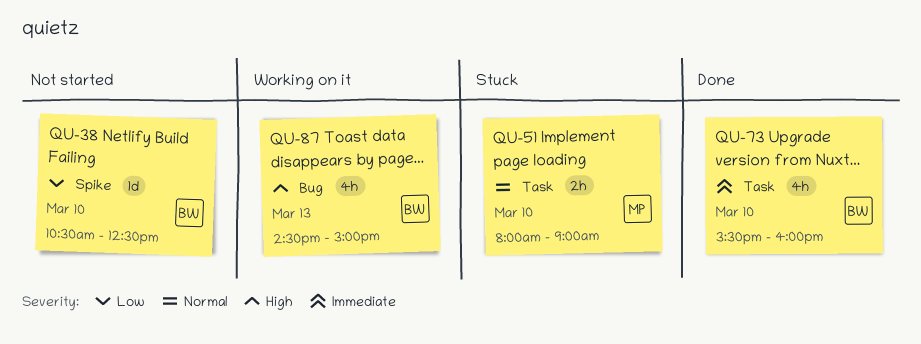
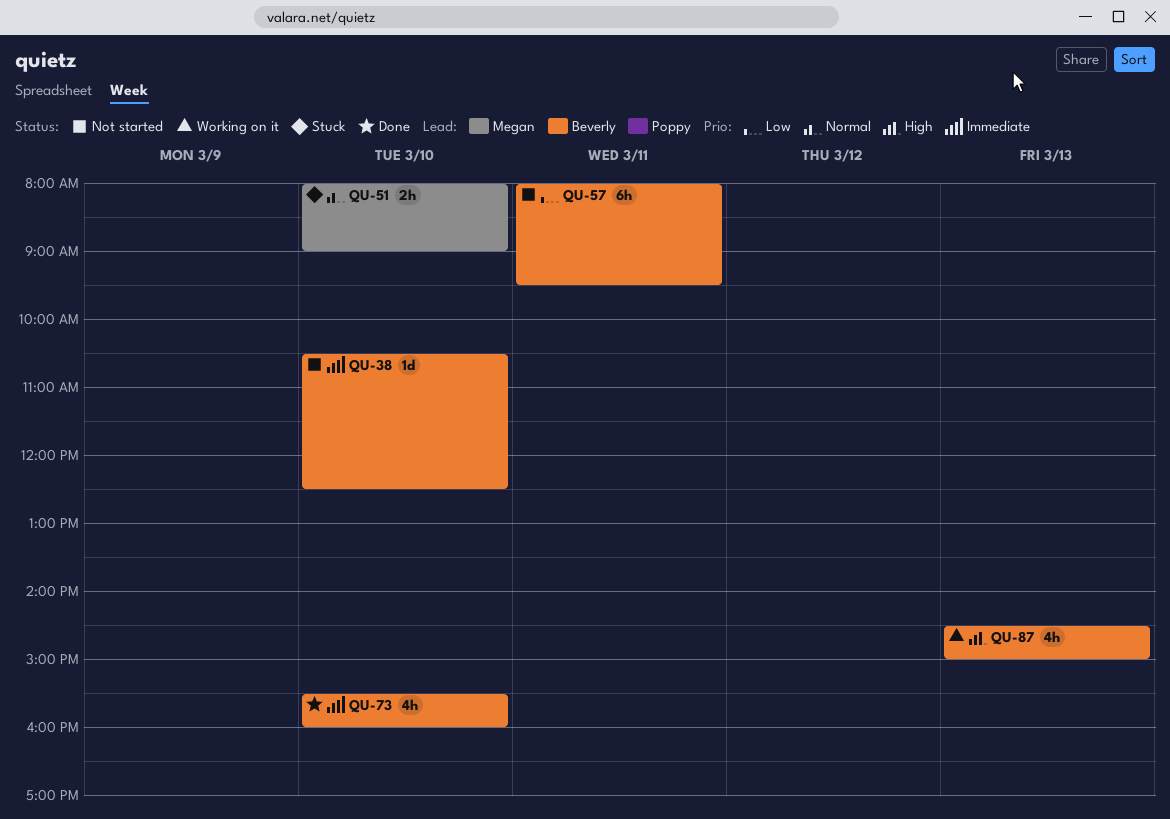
QU-38, priority: Low -> Immediate
QU-57: none -> present

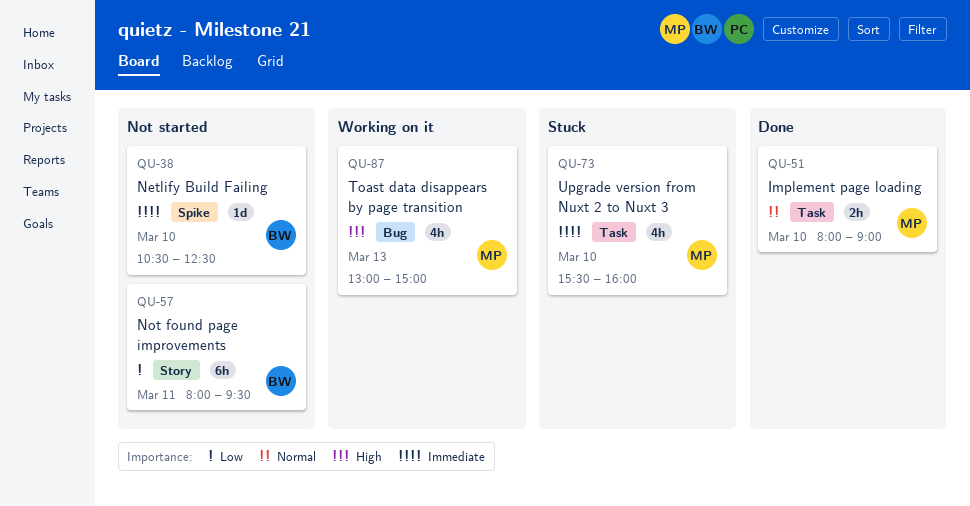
QU-51, status: Stuck -> Done
QU-73, status: Done -> Stuck
QU-73, owner: Beverly -> Megan
QU-87, owner: Beverly -> Megan
QU-87, begins: 14:30 -> 13:00

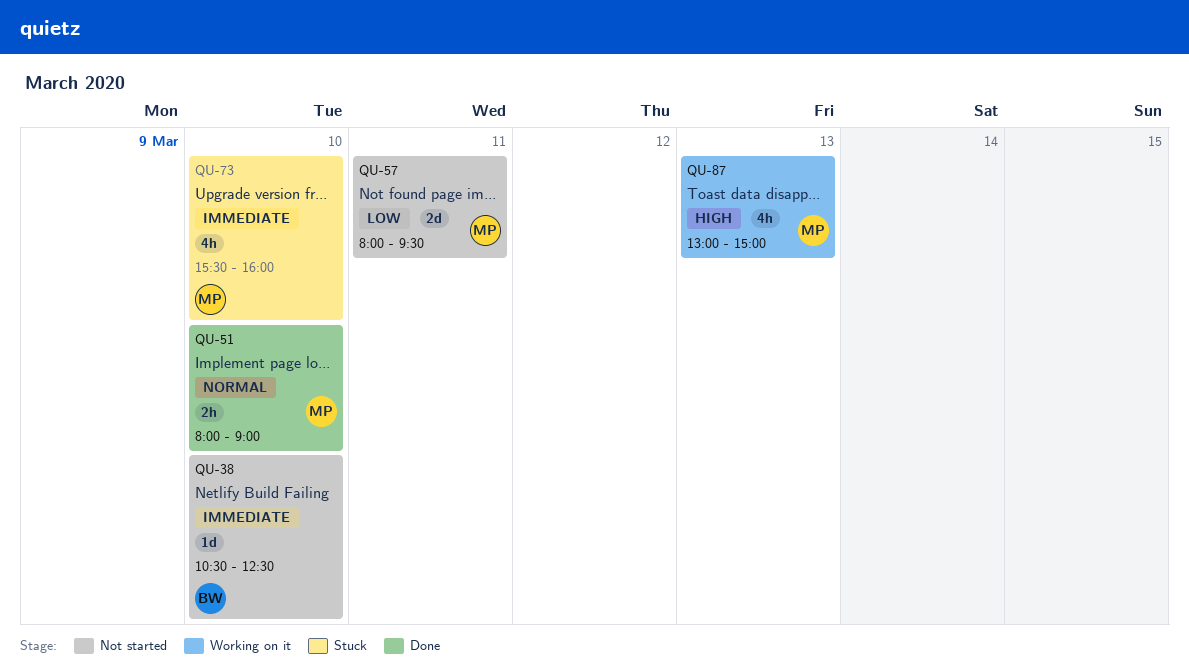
QU-57, owner: BW -> MP
QU-57, estimate: 6h -> 2d

